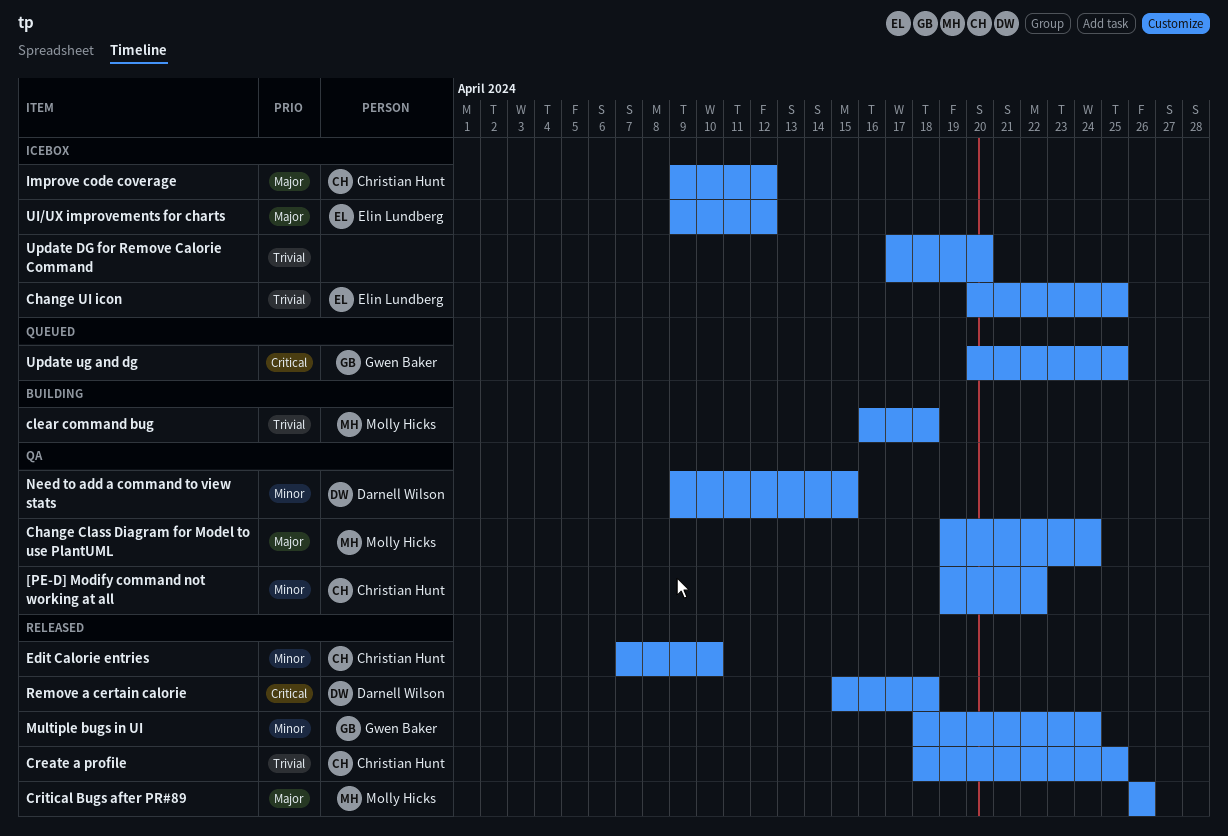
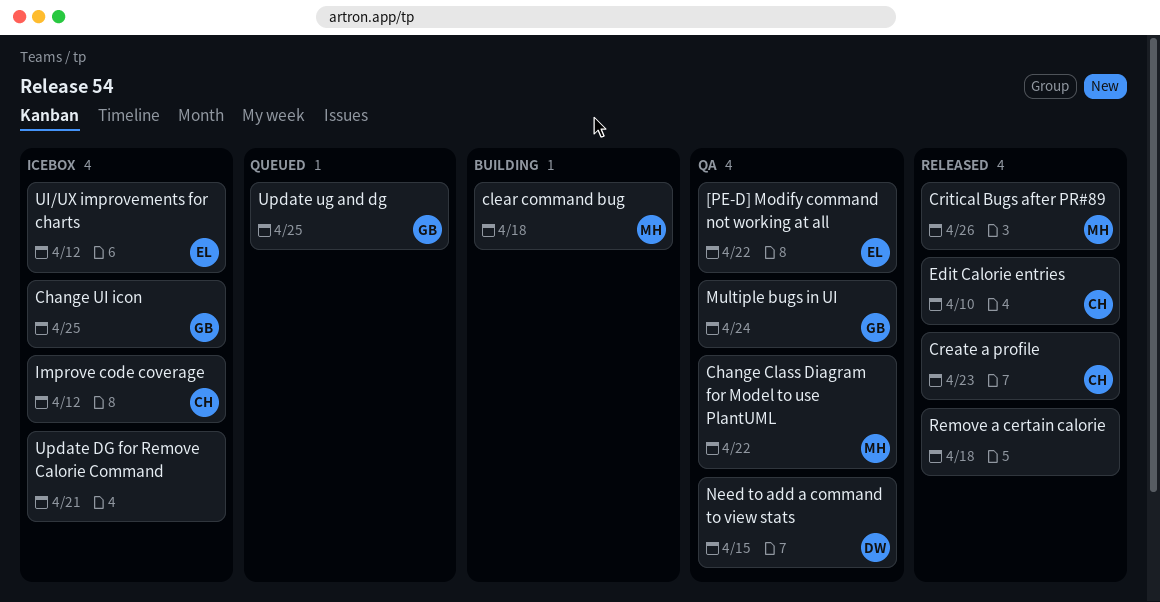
[PE-D] Modify command not working at all, owner: Christian Hunt -> Elin Lundberg
Change Class Diagram for Model to use PlantUML, due: Apr 24 -> Apr 22
Change UI icon, owner: Elin Lundberg -> Gwen Baker
Create a profile, due: Apr 25 -> Apr 23
Multiple bugs in UI, status: Released -> QA
Remove a certain calorie, owner: Darnell Wilson -> none
Update DG for Remove Calorie Command, due: Apr 20 -> Apr 21

